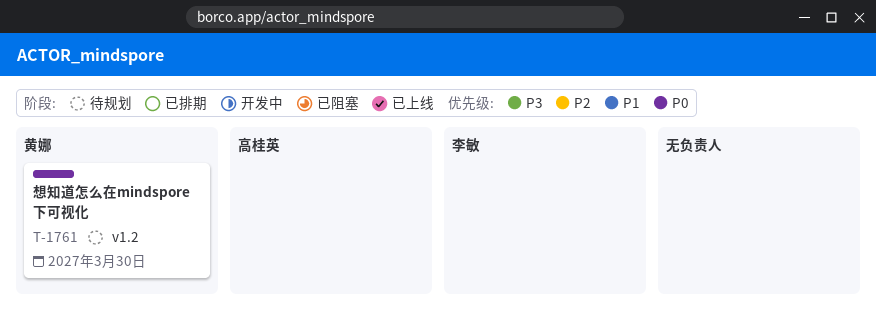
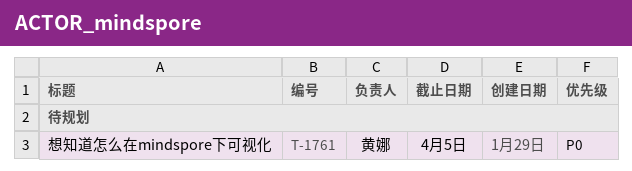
T-1761, due: Mar 30 -> Apr 5

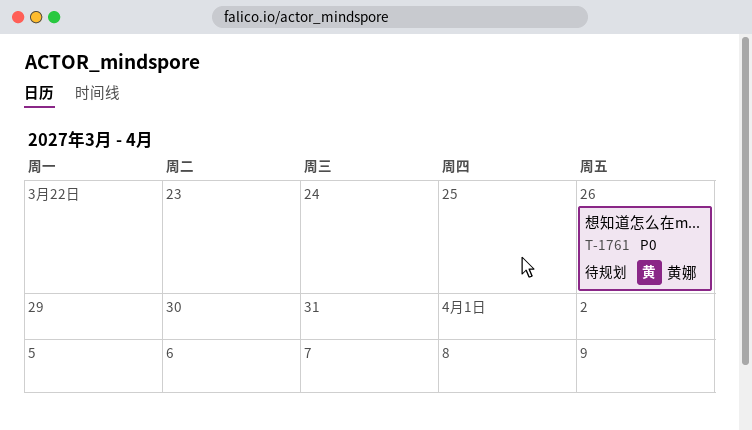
T-1761, due: Apr 5 -> Mar 26

